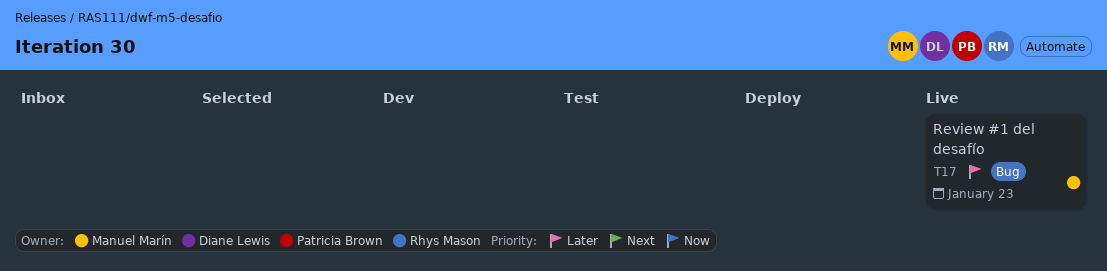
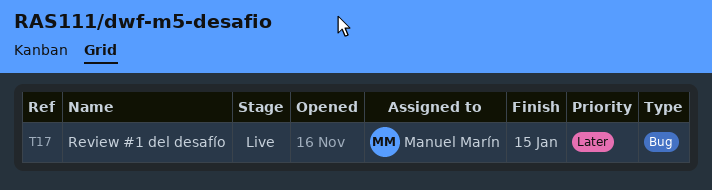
T17, due: Jan 23 -> Jan 15

